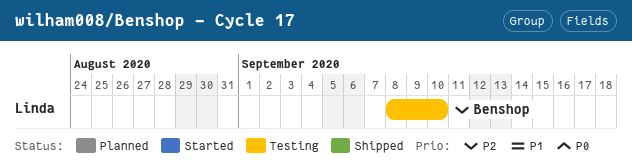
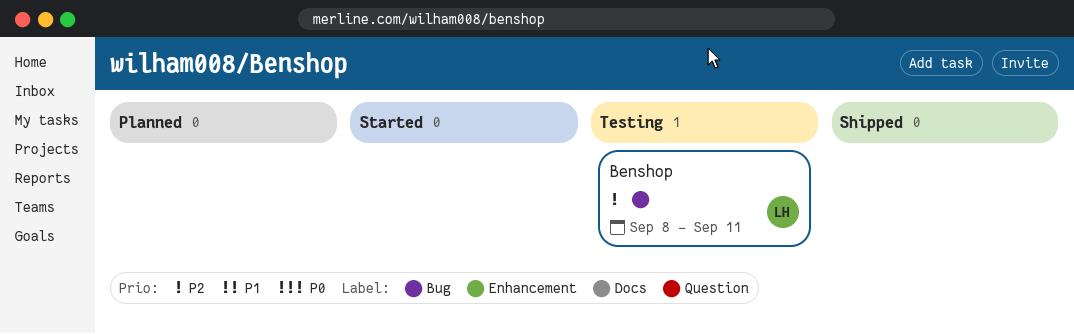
Benshop, due: Sep 10 -> Sep 11

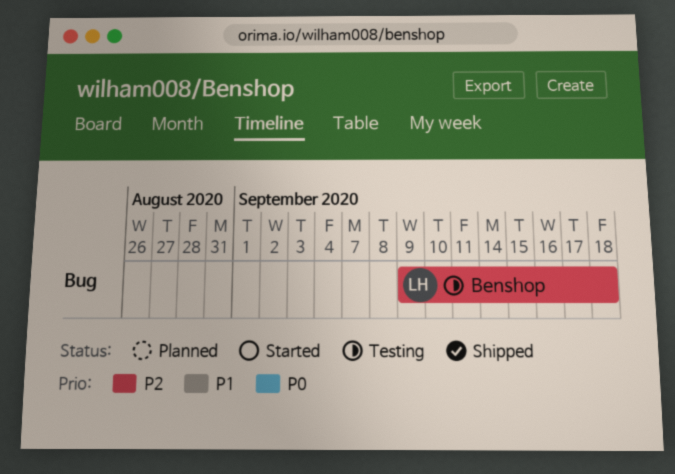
Benshop, start: Sep 8 -> Sep 9
Benshop, due: Sep 11 -> Sep 18

